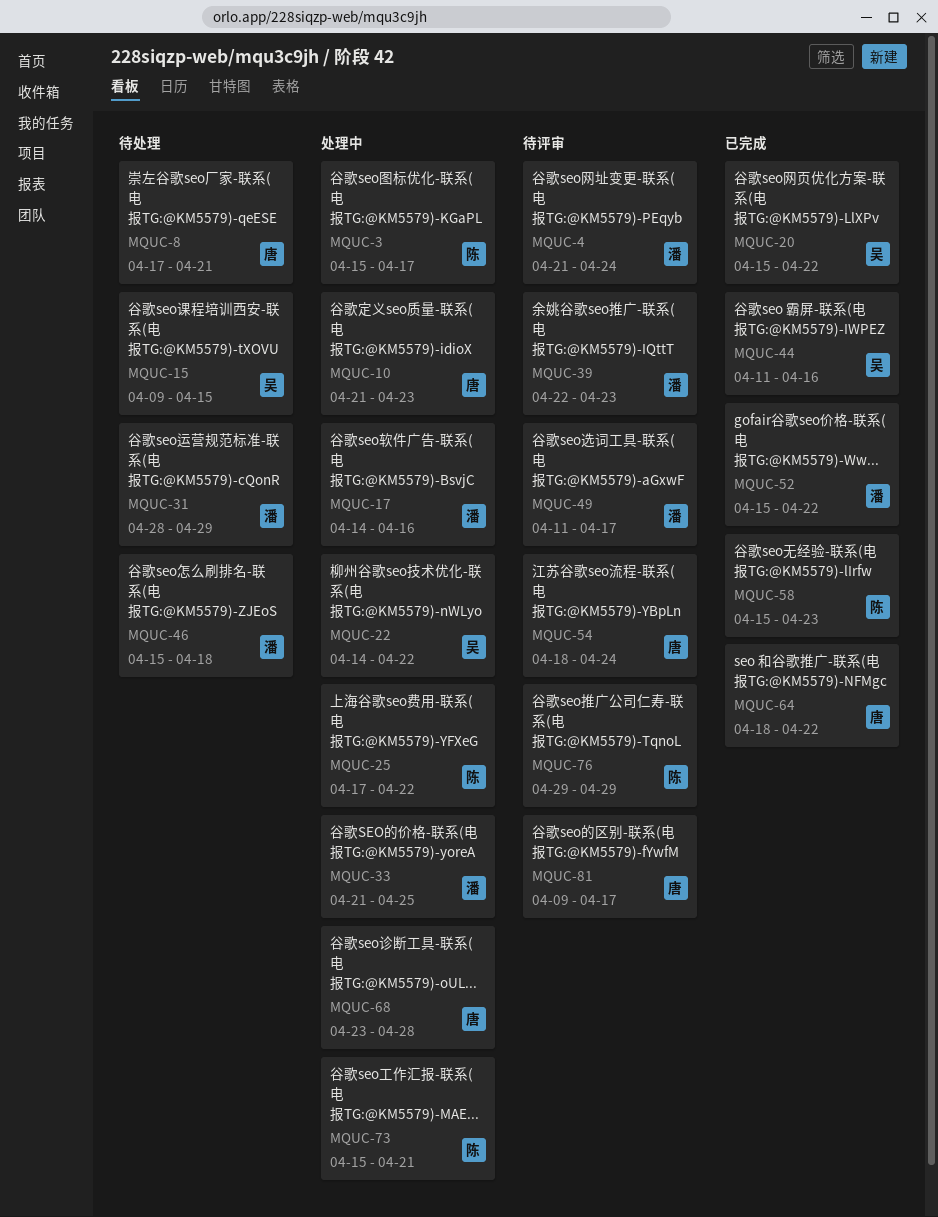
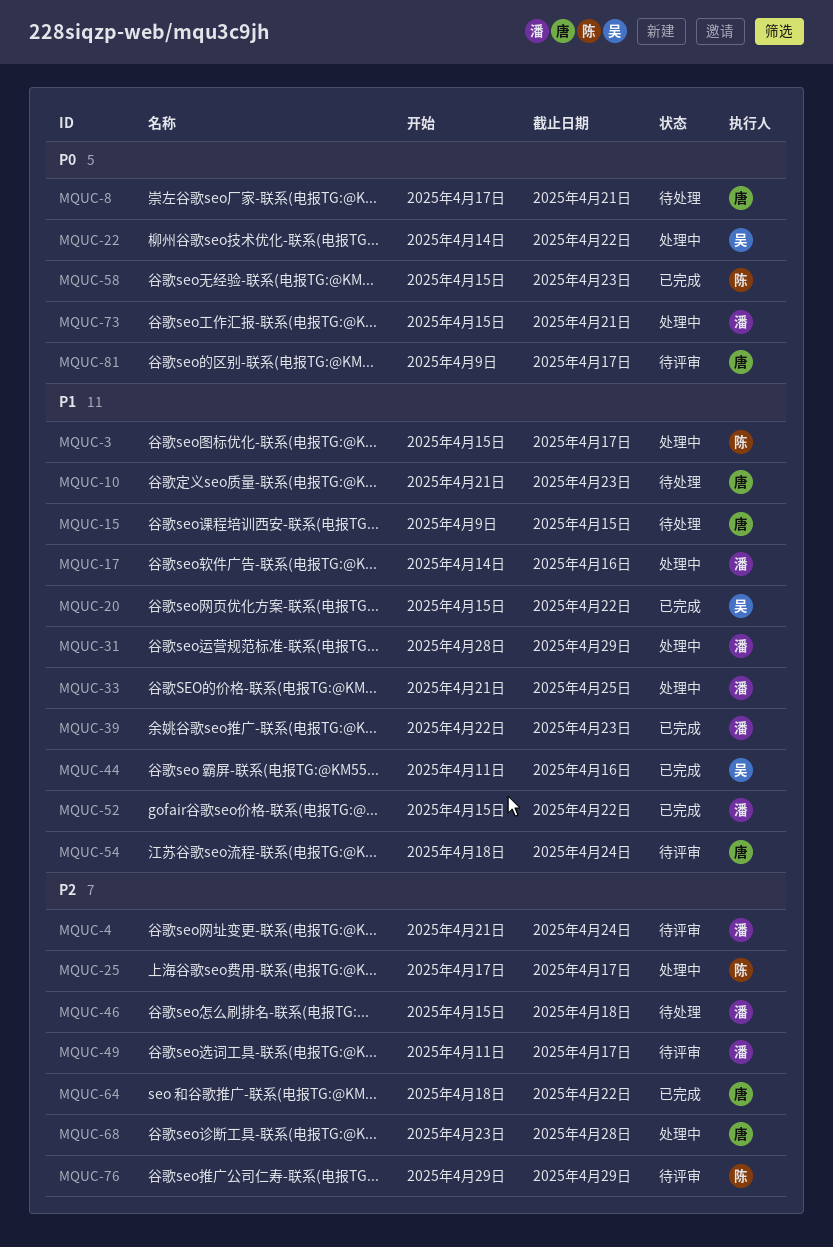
MQUC-10, status: 处理中 -> 待处理
MQUC-15, owner: 吴 -> 唐
MQUC-25, due: Apr 22 -> Apr 17
MQUC-31, status: 待处理 -> 处理中
MQUC-39, status: 待评审 -> 已完成
MQUC-73, owner: 陈 -> 潘

